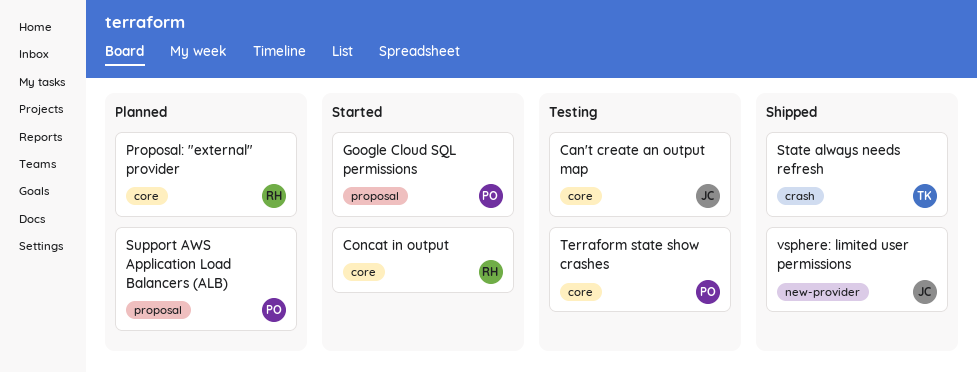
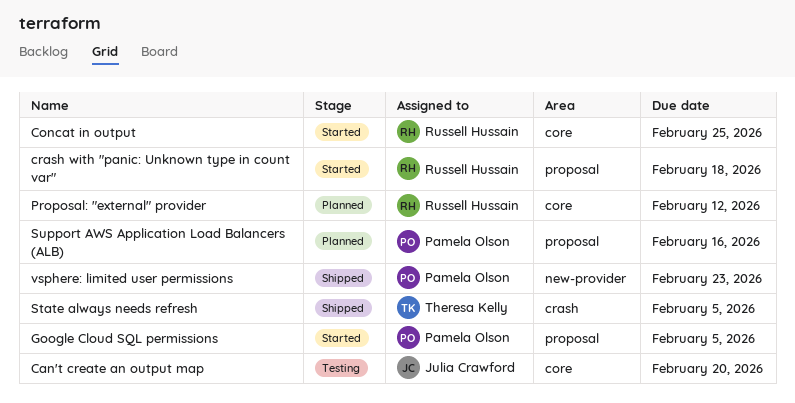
crash with "panic: Unknown type in count var": none -> present
Terraform state show crashes: present -> none
vsphere: limited user permissions, owner: Julia Crawford -> Pamela Olson

